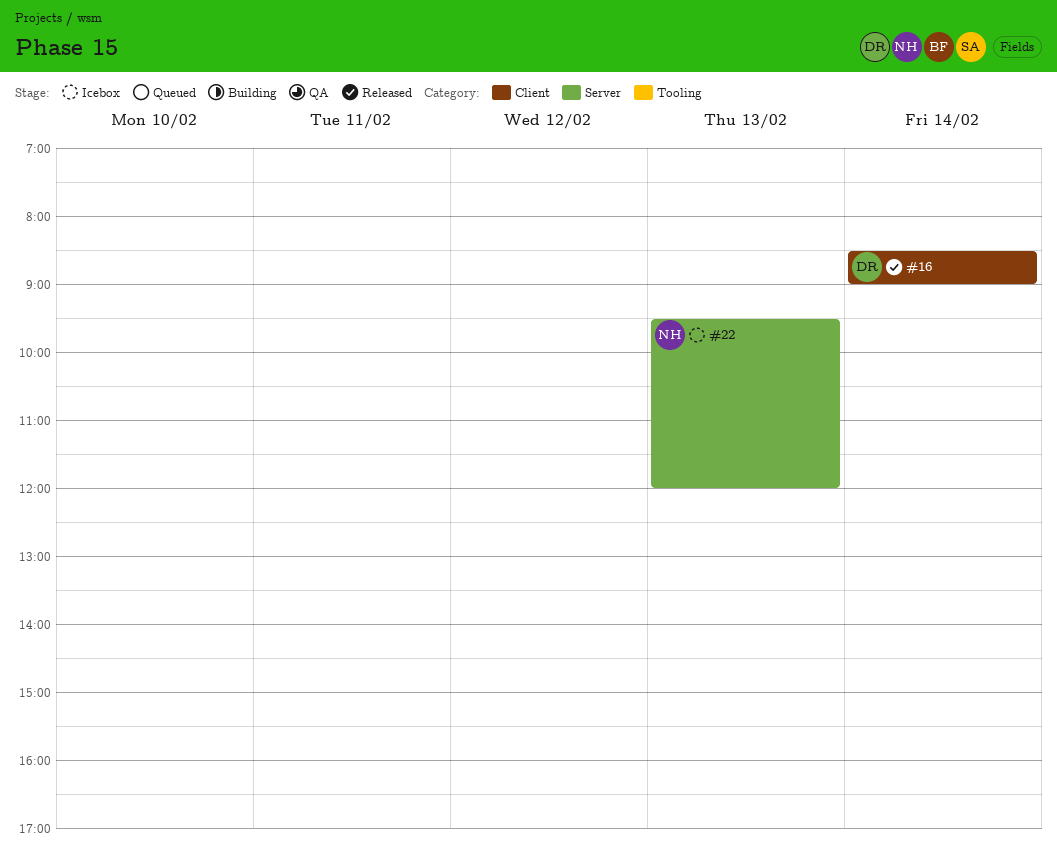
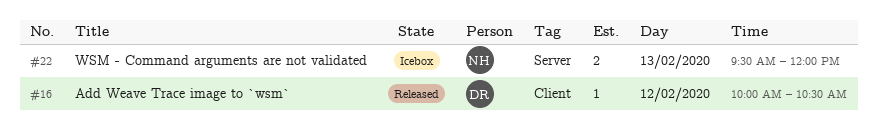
#16, day: Feb 14 -> Feb 12
#16, begins: 08:30 -> 10:00
#16, ends: 09:00 -> 10:30

